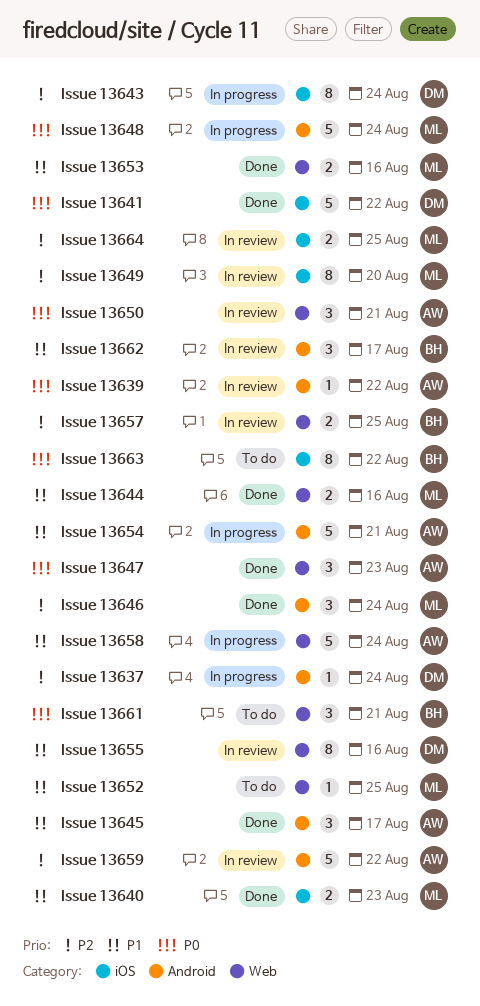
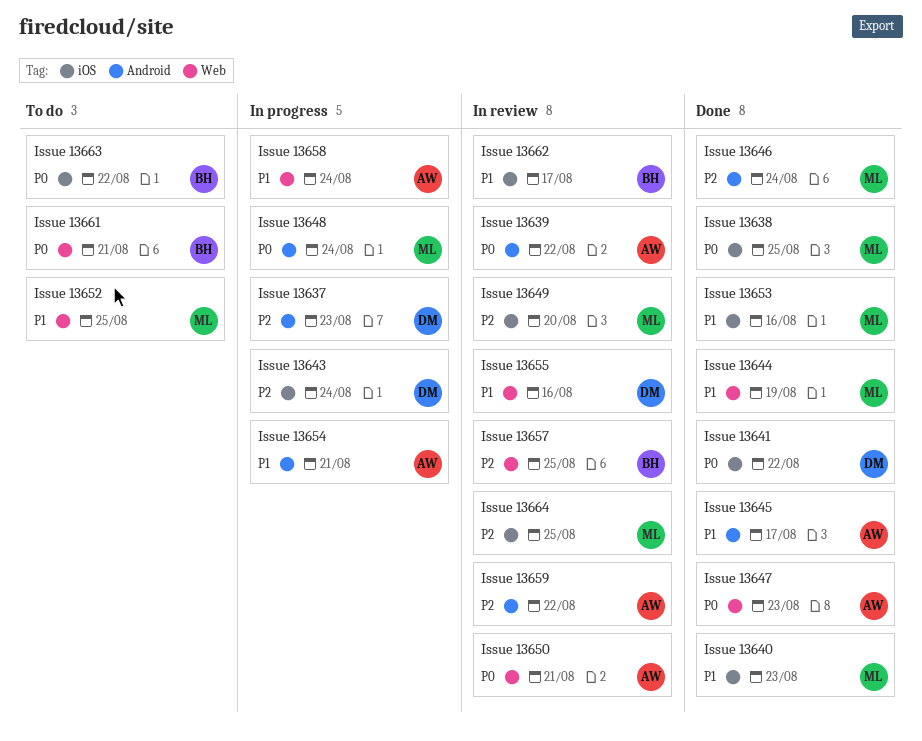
Issue 13637, due: Aug 24 -> Aug 23
Issue 13638: none -> present
Issue 13644, due: Aug 16 -> Aug 19
Issue 13653, label: Web -> iOS
Issue 13662, label: Android -> iOS

